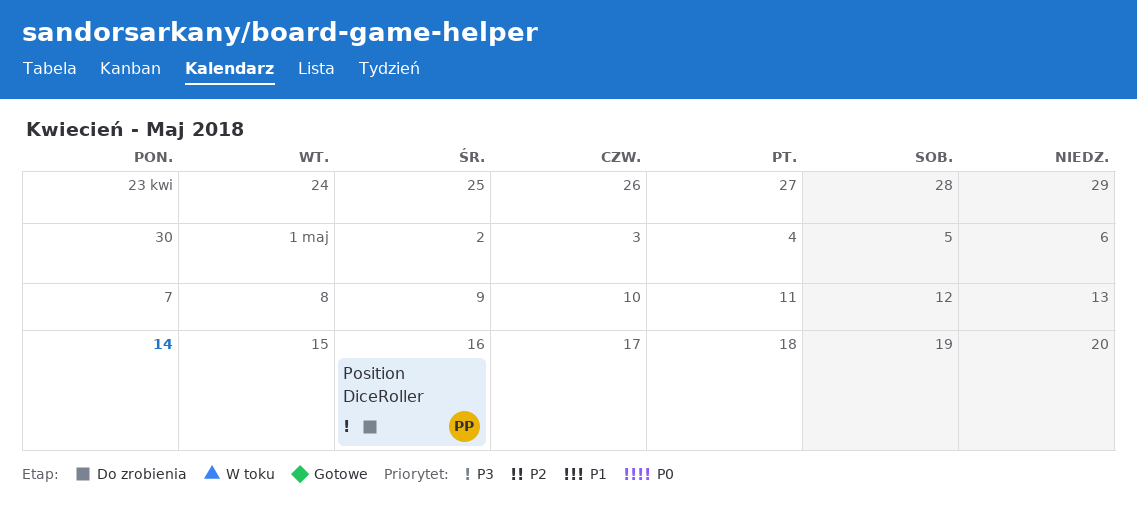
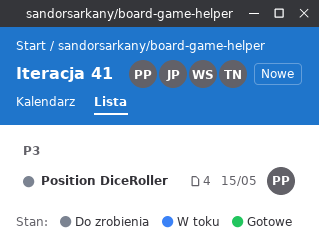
Position DiceRoller, due: May 16 -> May 15

